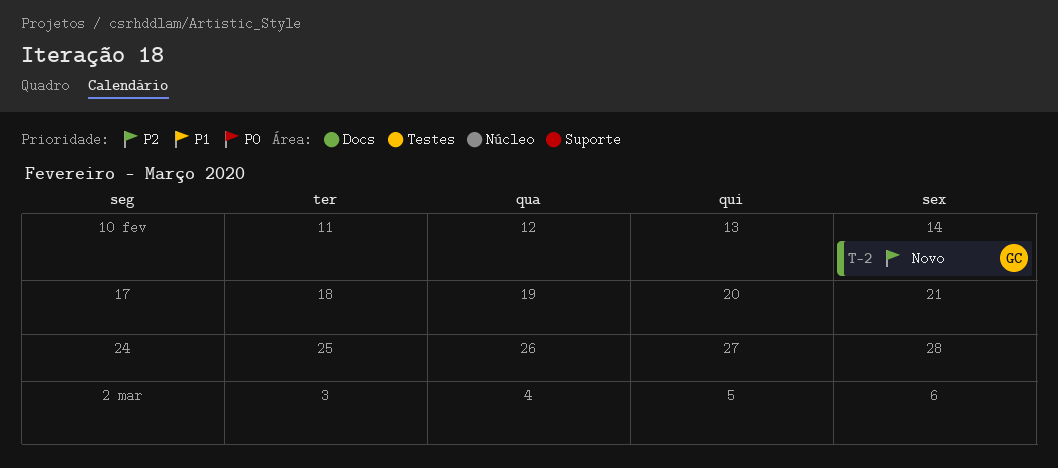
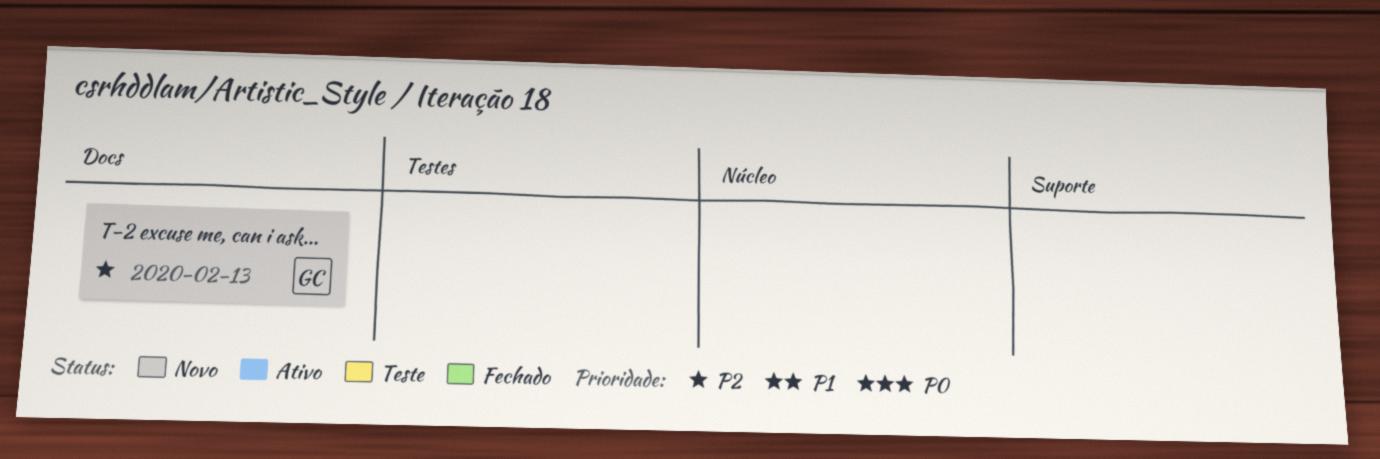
T-2, due: Feb 14 -> Feb 13

